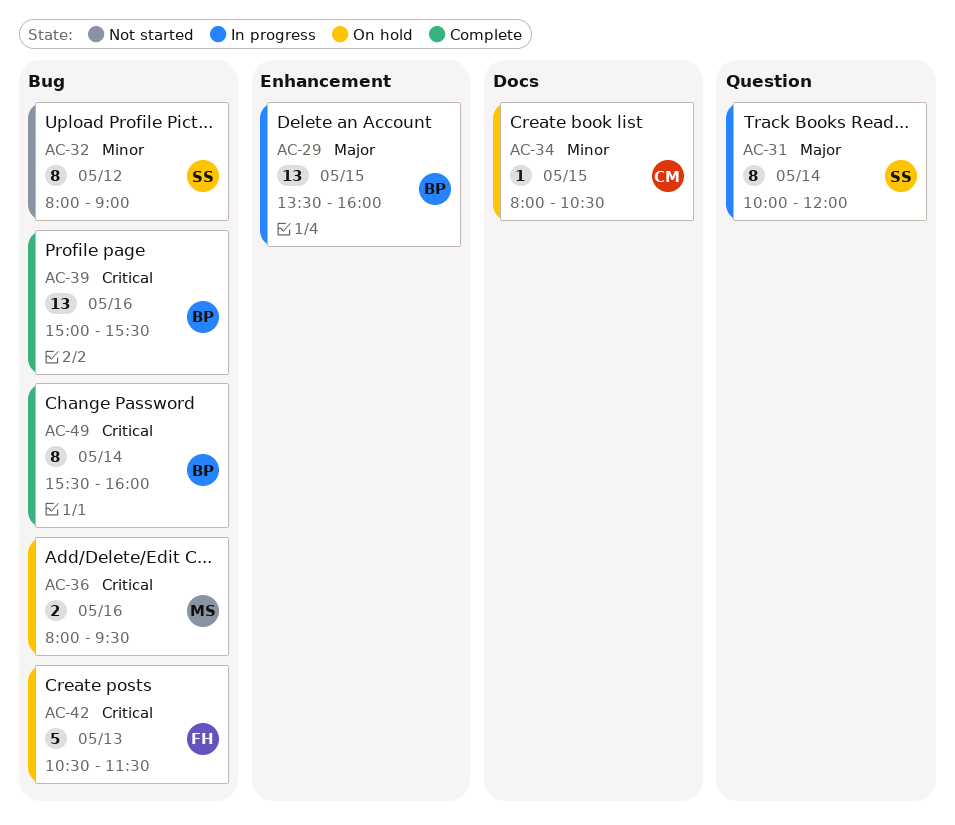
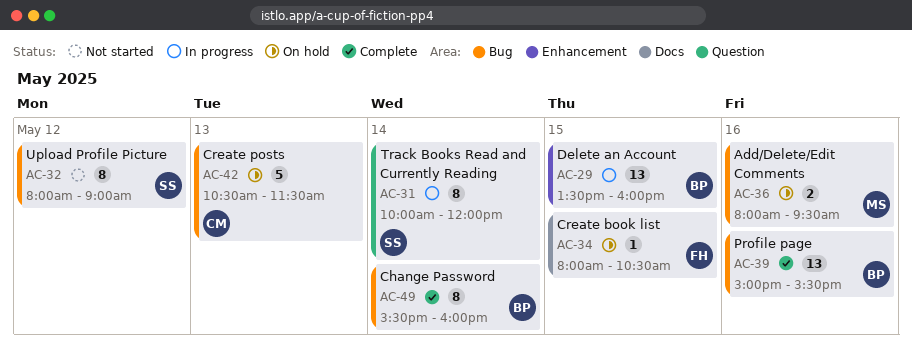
AC-34, owner: CM -> FH
AC-42, owner: FH -> CM

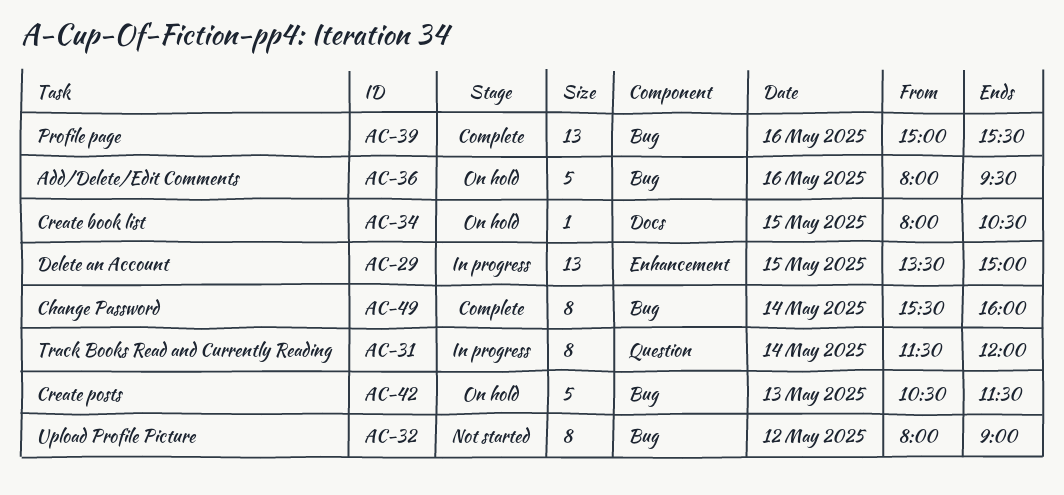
AC-29, ends: 16:00 -> 15:00
AC-31, begins: 10:00 -> 11:30
AC-36, estimate: 2 -> 5

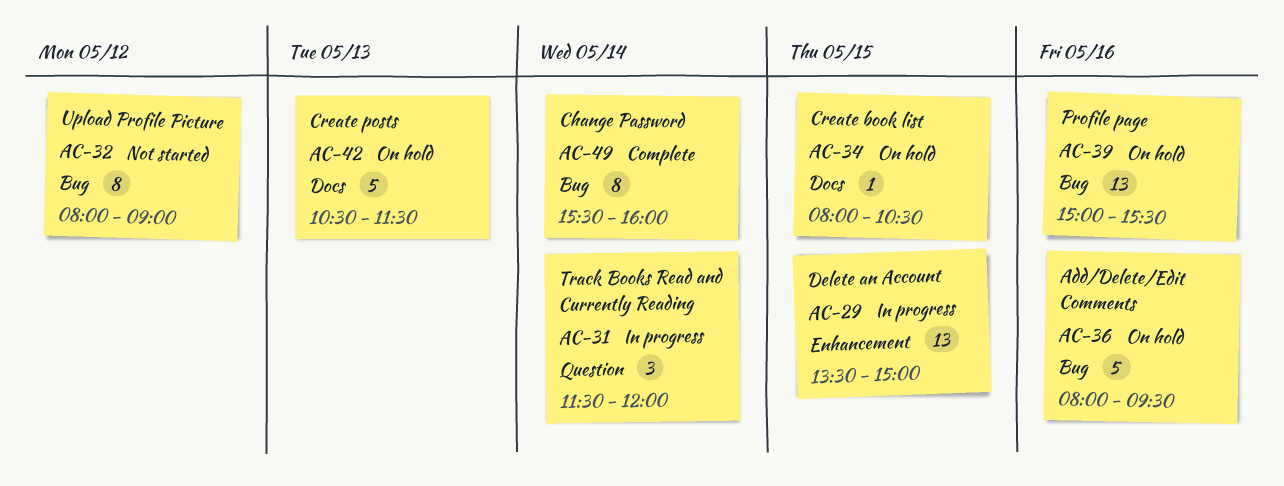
AC-31, estimate: 8 -> 3
AC-39, status: Complete -> On hold
AC-42, label: Bug -> Docs

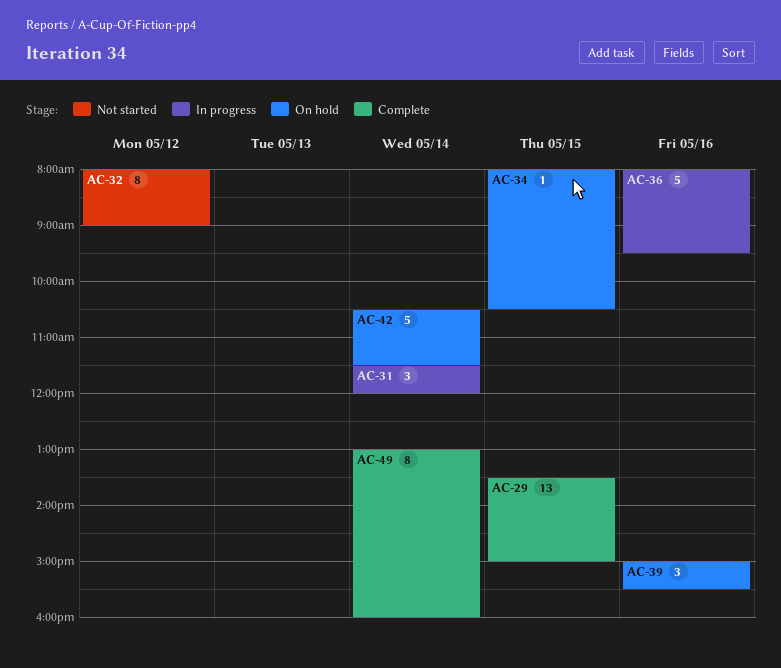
AC-29, status: In progress -> Complete
AC-36, status: On hold -> In progress
AC-39, estimate: 13 -> 3
AC-42, day: May 13 -> May 14
AC-49, begins: 15:30 -> 13:00

